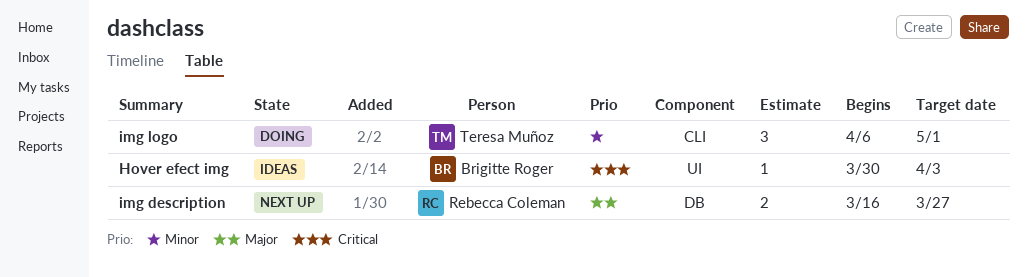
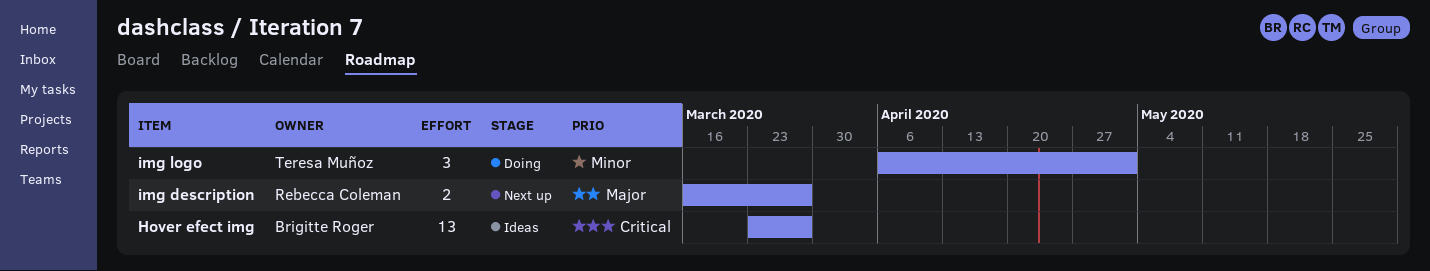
Hover efect img, estimate: 1 -> 13
Hover efect img, start: Mar 30 -> Mar 23
Hover efect img, due: Apr 3 -> Mar 27

